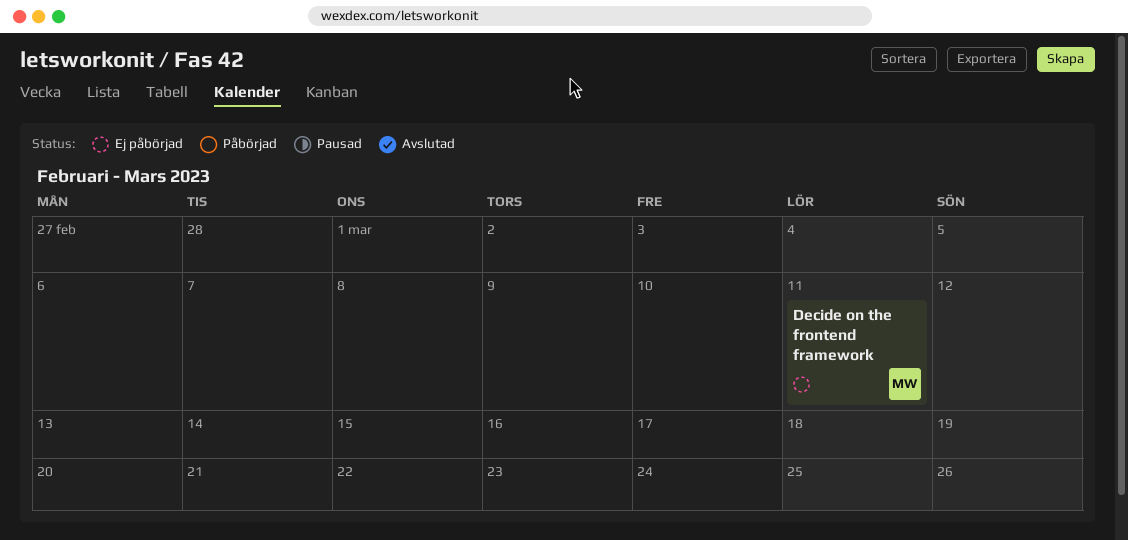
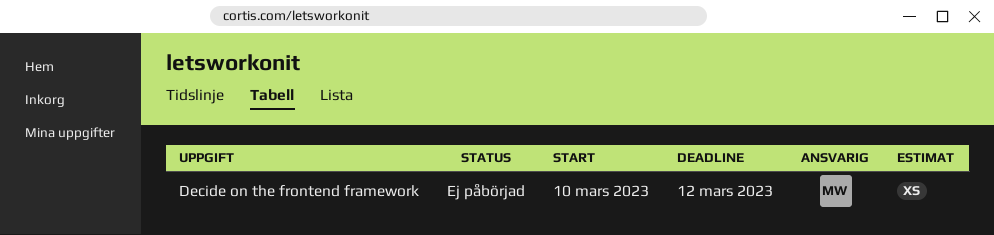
Decide on the frontend framework, due: Mar 11 -> Mar 12

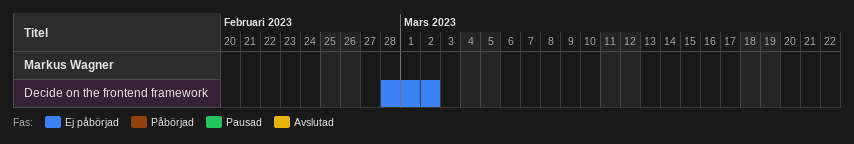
Decide on the frontend framework, start: Mar 10 -> Feb 28
Decide on the frontend framework, due: Mar 12 -> Mar 2

